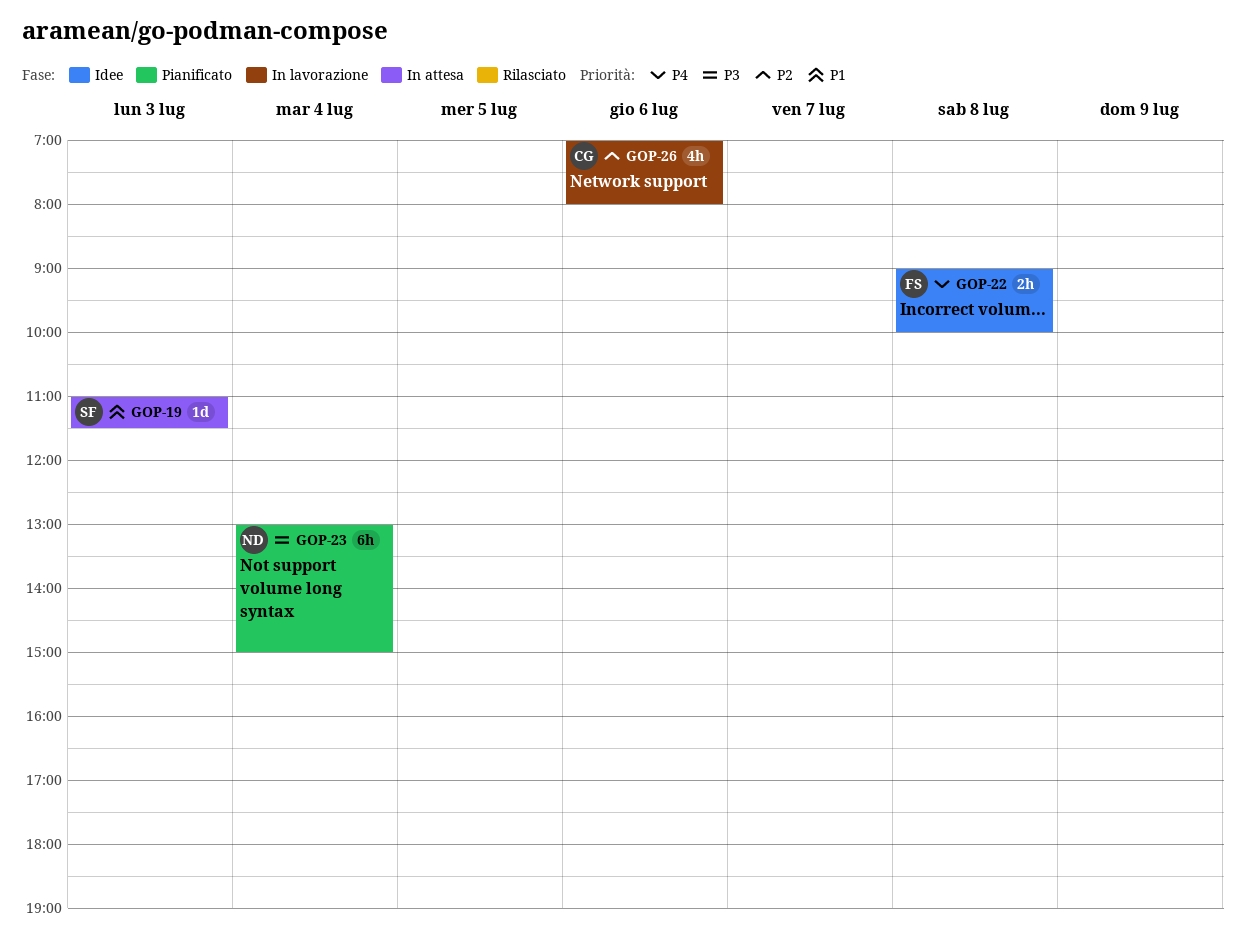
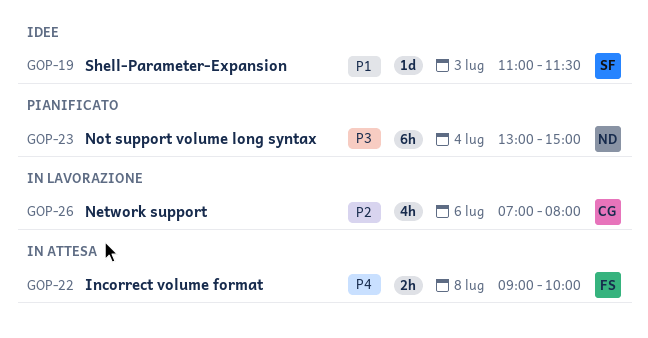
GOP-19, status: In attesa -> Idee
GOP-22, status: Idee -> In attesa

